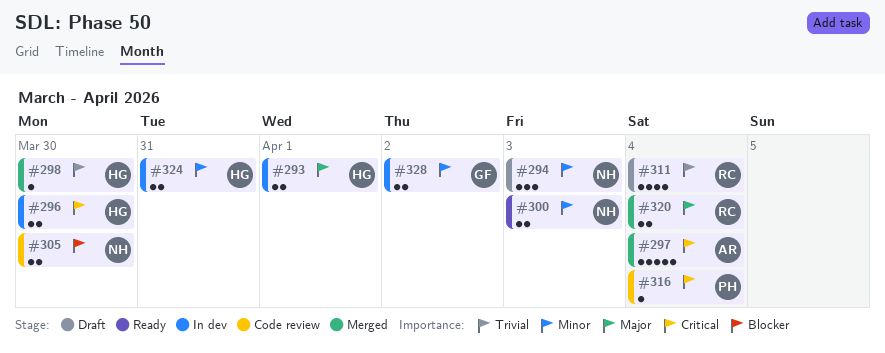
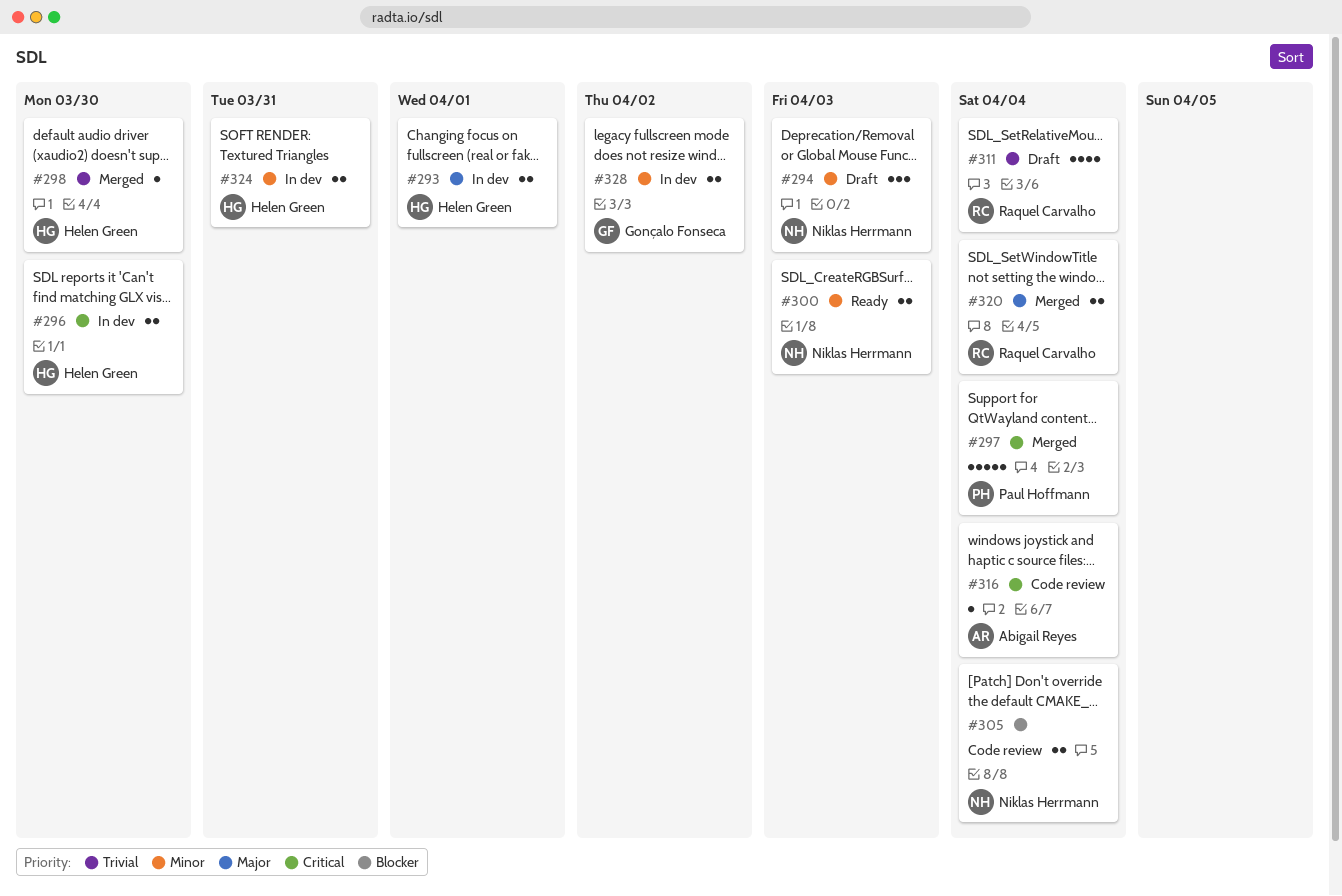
#297, owner: Abigail Reyes -> Paul Hoffmann
#305, due: Mar 30 -> Apr 4
#316, owner: Paul Hoffmann -> Abigail Reyes

